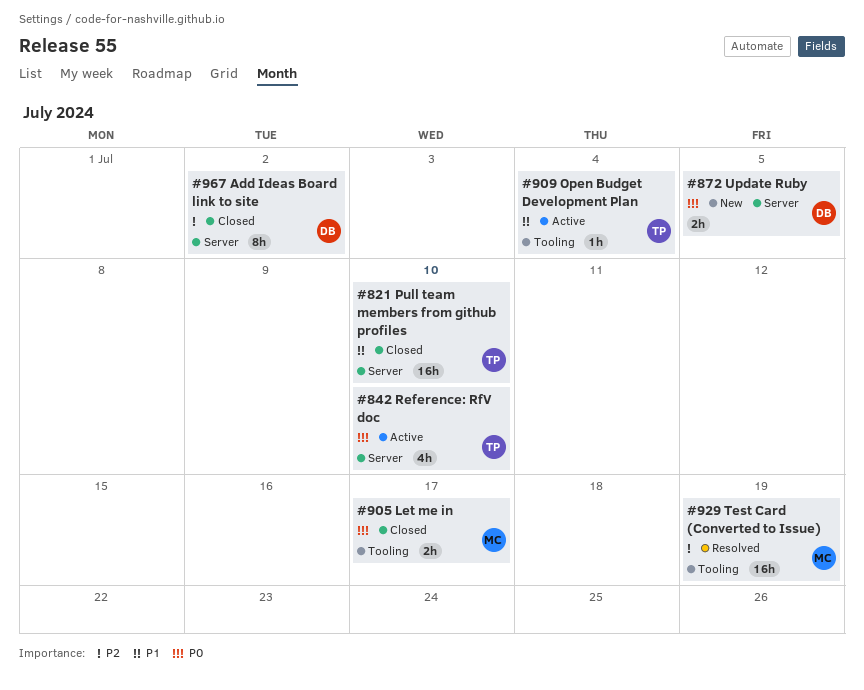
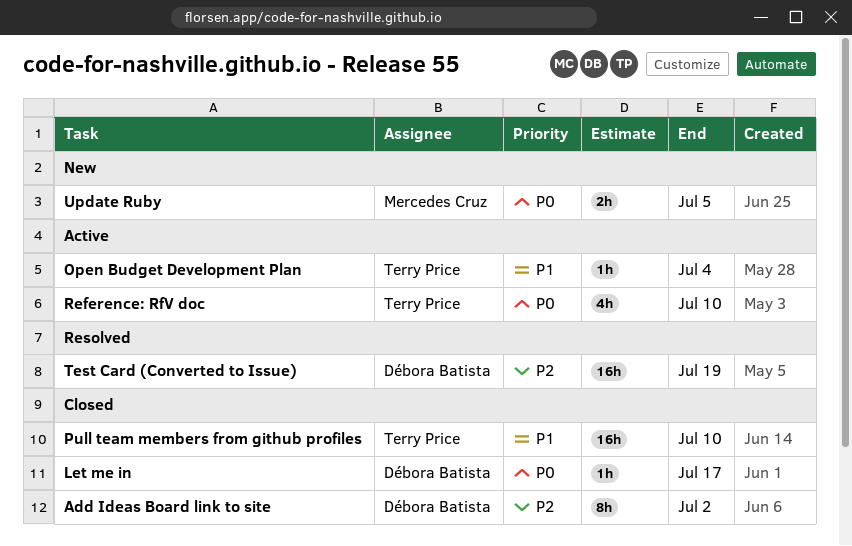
Let me in, owner: Mercedes Cruz -> Débora Batista
Let me in, estimate: 2h -> 1h
Test Card (Converted to Issue), owner: Mercedes Cruz -> Débora Batista
Update Ruby, owner: Débora Batista -> Mercedes Cruz

